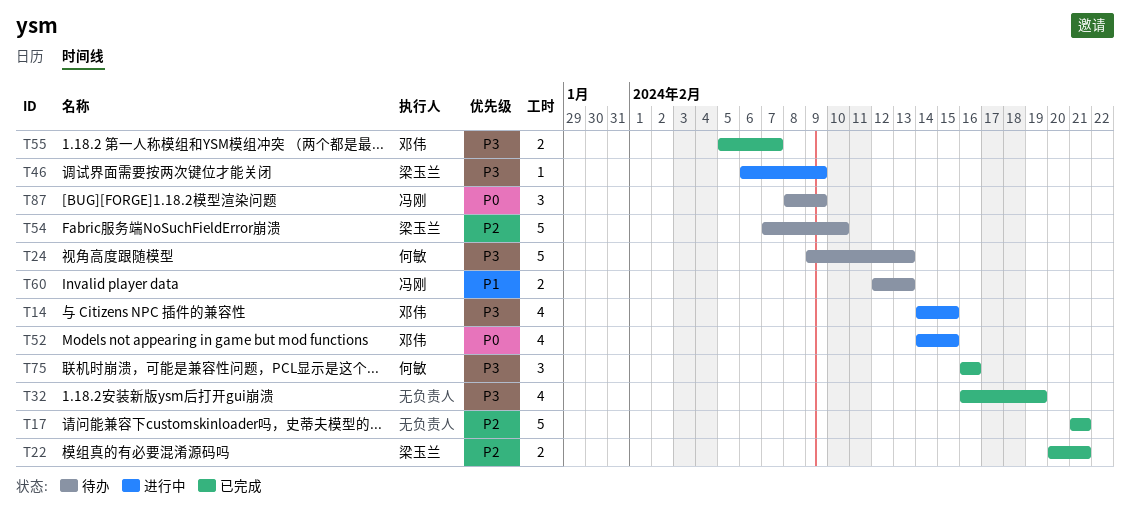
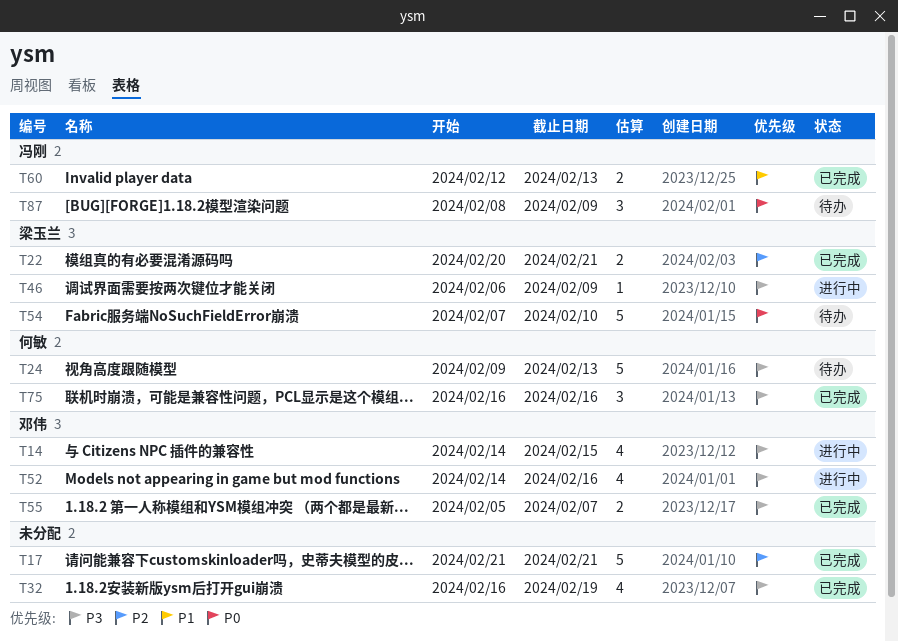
T52, priority: P0 -> P3
T52, due: Feb 15 -> Feb 16
T54, priority: P2 -> P0
T60, status: 待办 -> 已完成

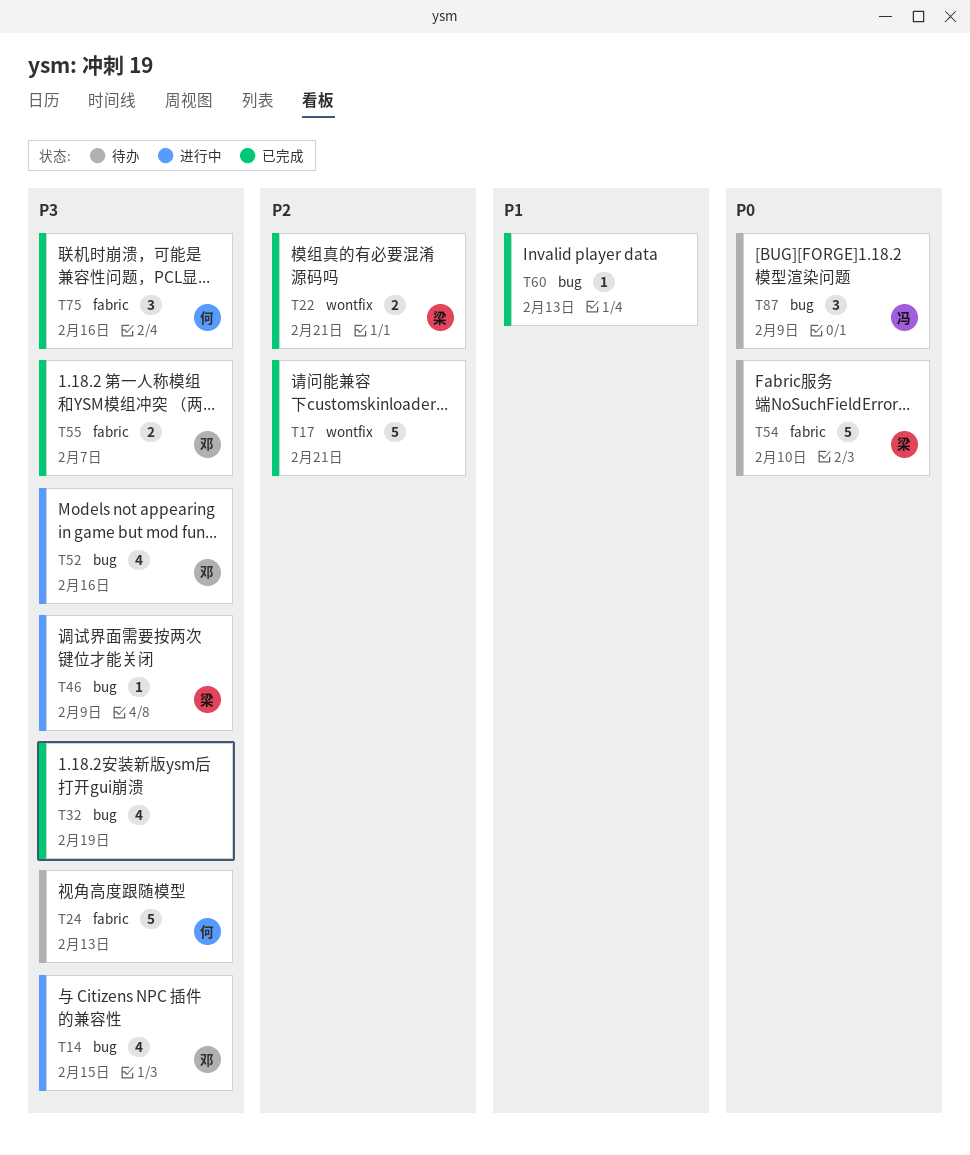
T60, owner: 冯刚 -> none
T60, estimate: 2 -> 1

